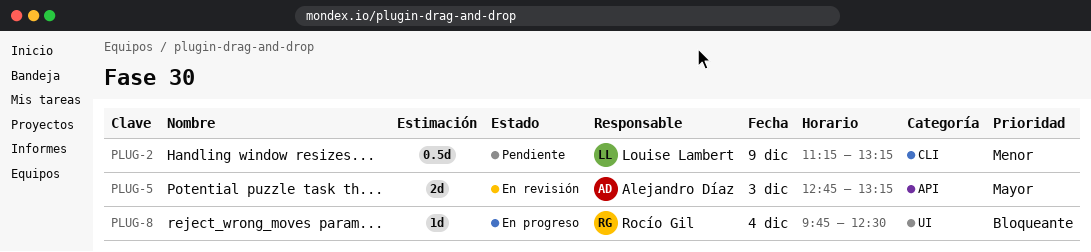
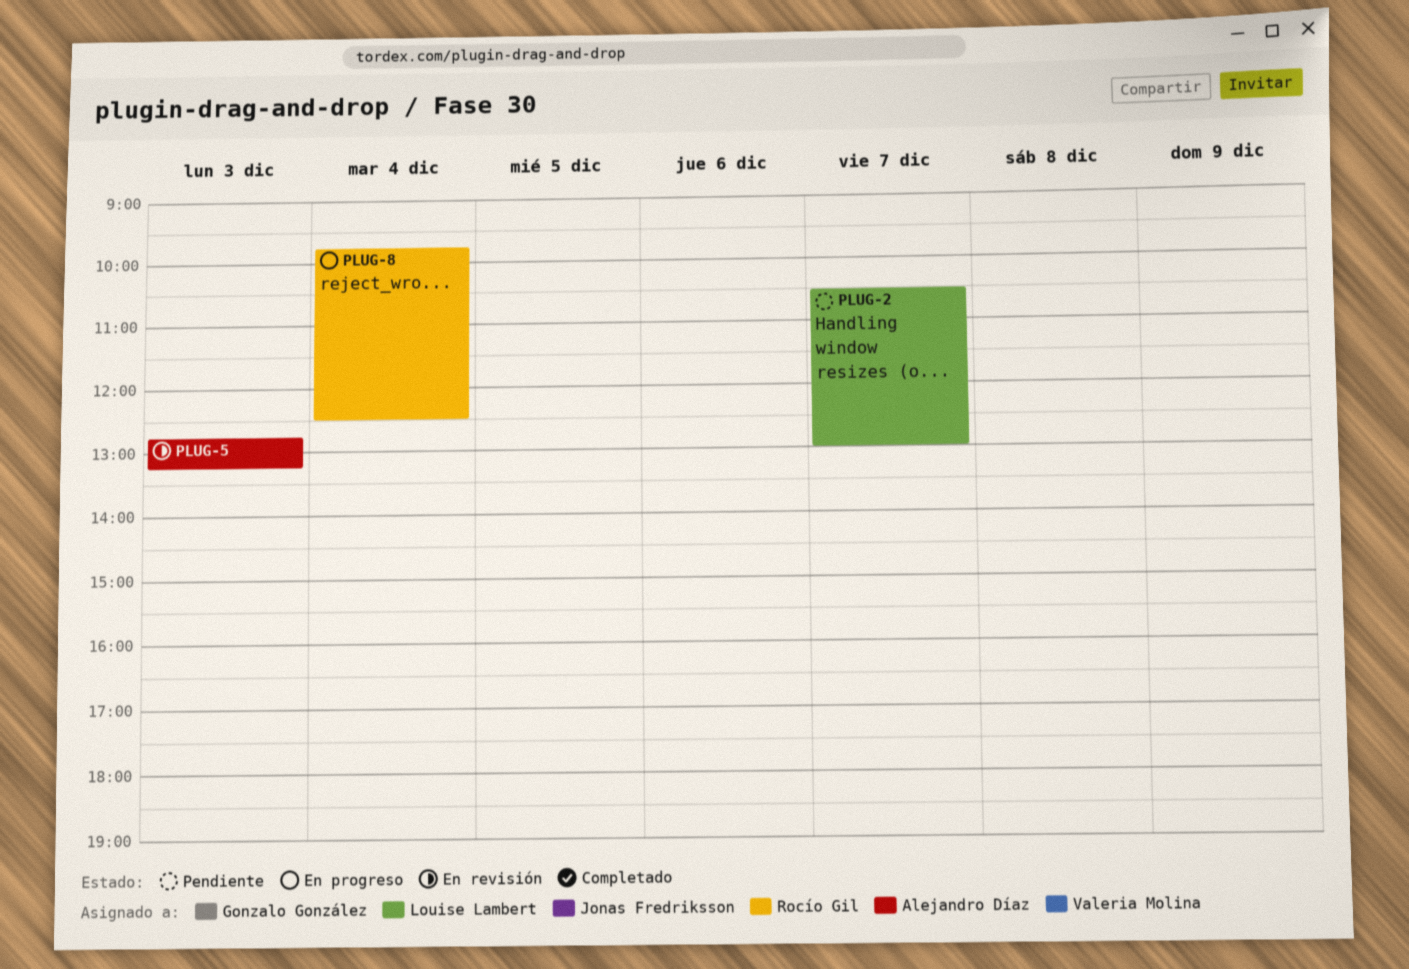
PLUG-2, day: Dec 9 -> Dec 7
PLUG-2, begins: 11:15 -> 10:30
PLUG-2, ends: 13:15 -> 13:00

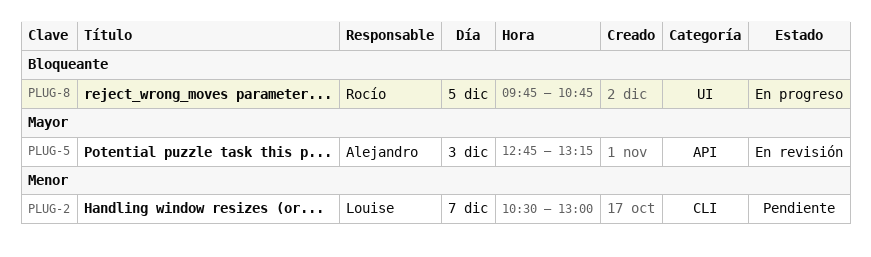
PLUG-8, day: Dec 4 -> Dec 5
PLUG-8, ends: 12:30 -> 10:45

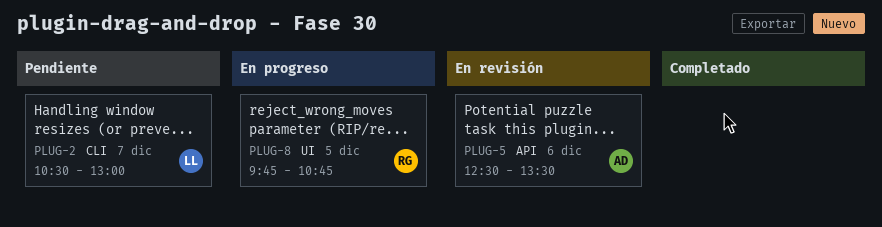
PLUG-5, day: Dec 3 -> Dec 6
PLUG-5, begins: 12:45 -> 12:30
PLUG-5, ends: 13:15 -> 13:30

